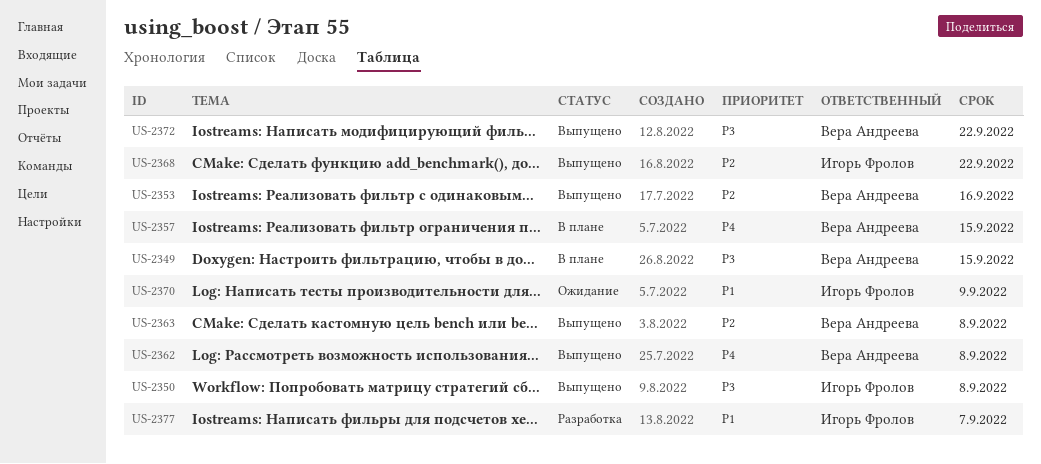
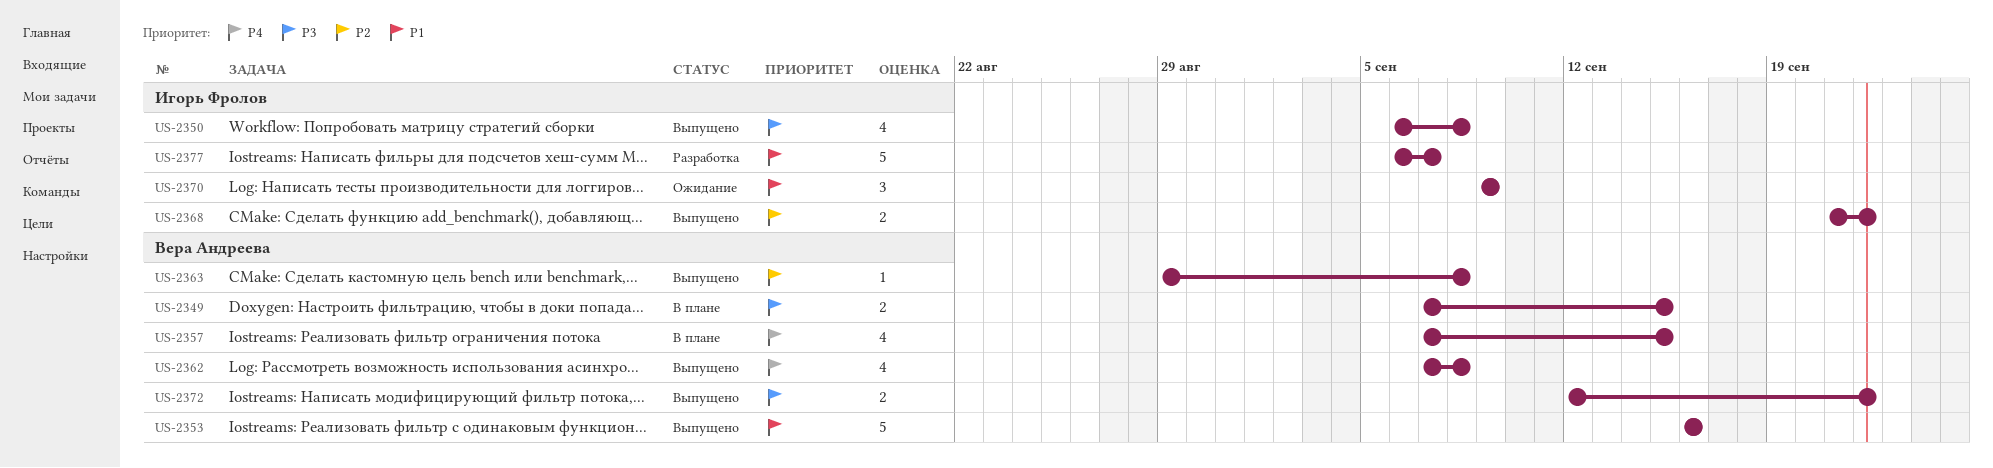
US-2353, priority: P2 -> P1

